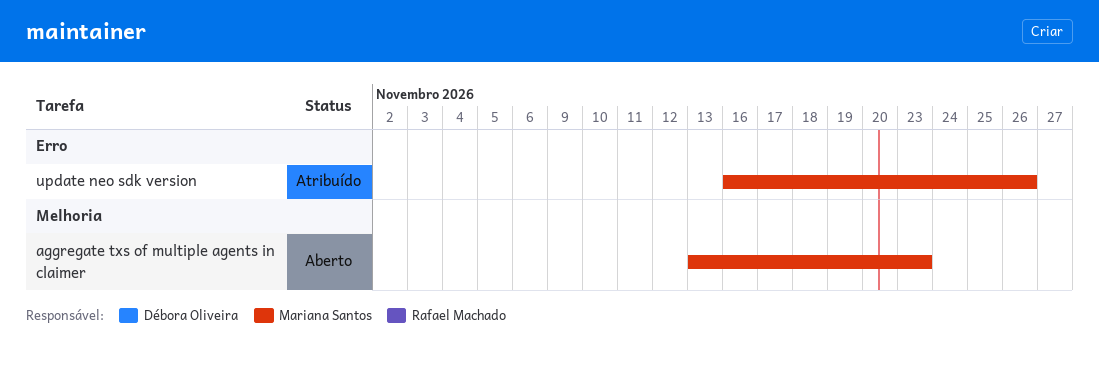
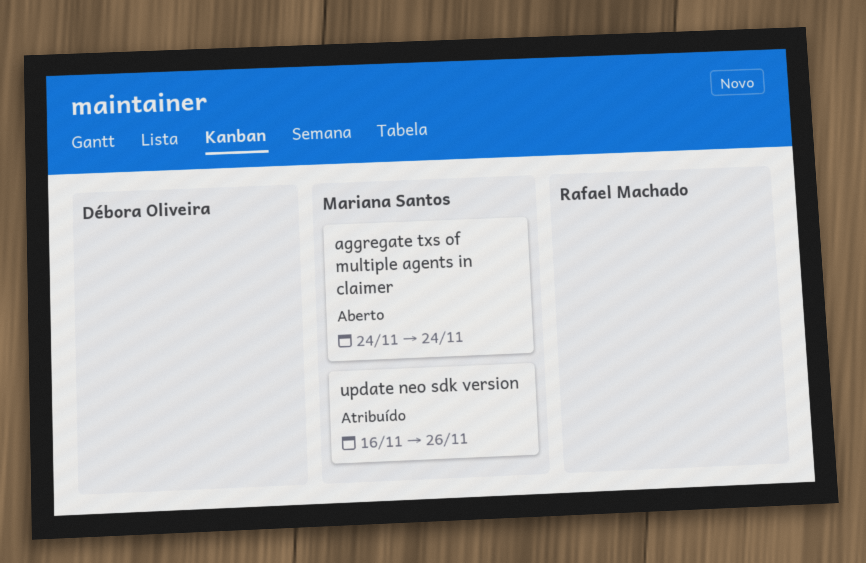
aggregate txs of multiple agents in claimer, start: Nov 13 -> Nov 24
aggregate txs of multiple agents in claimer, due: Nov 23 -> Nov 24

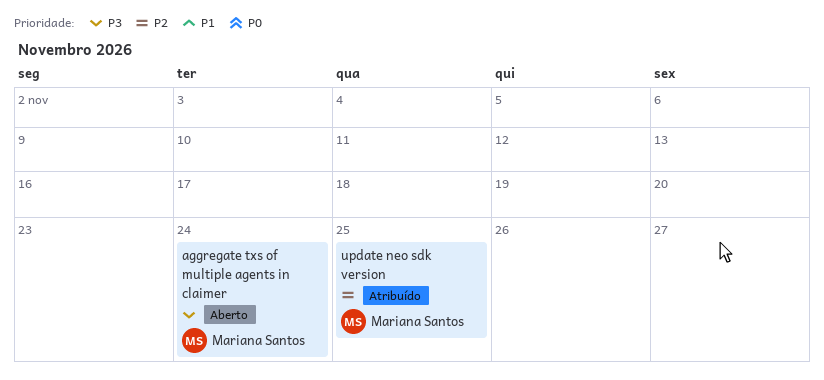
update neo sdk version, due: Nov 26 -> Nov 25

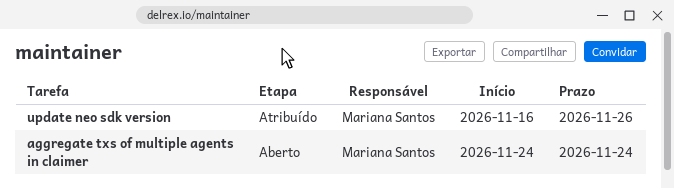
update neo sdk version, due: Nov 25 -> Nov 26

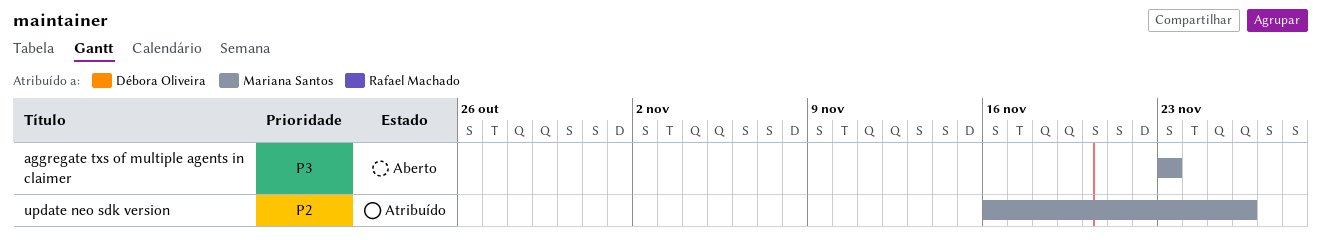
aggregate txs of multiple agents in claimer, start: Nov 24 -> Nov 23
aggregate txs of multiple agents in claimer, due: Nov 24 -> Nov 23

